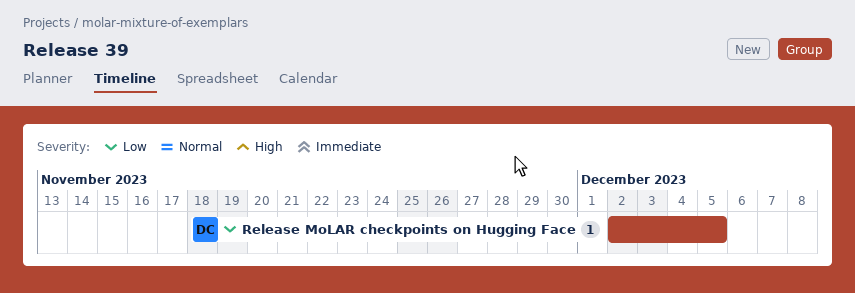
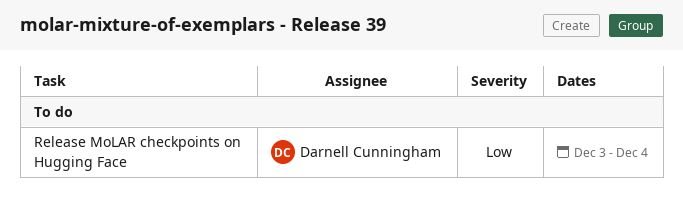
Release MoLAR checkpoints on Hugging Face, start: Dec 2 -> Dec 3
Release MoLAR checkpoints on Hugging Face, due: Dec 5 -> Dec 4

